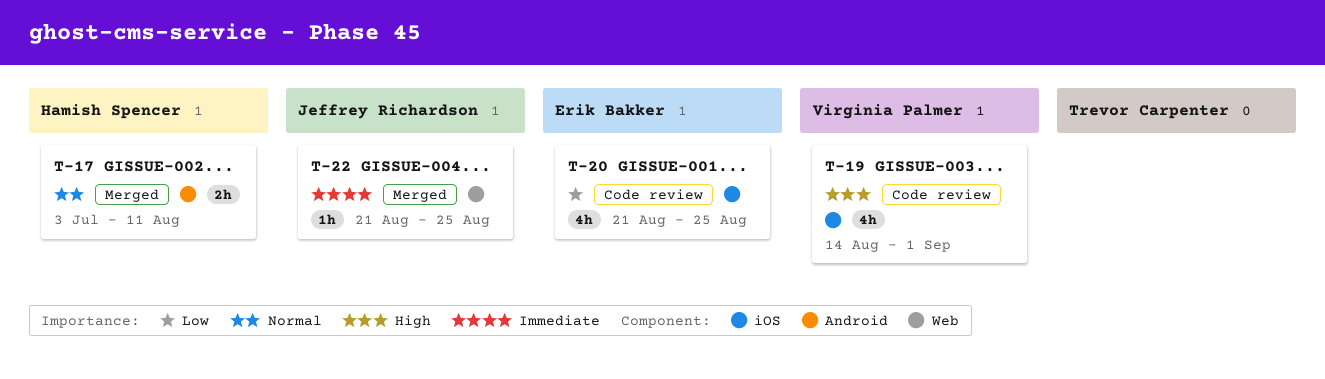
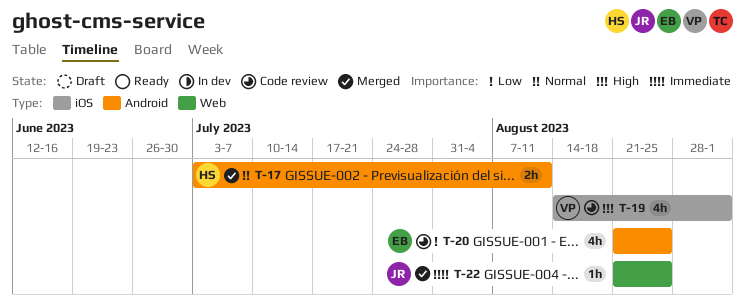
T-20, label: iOS -> Android

